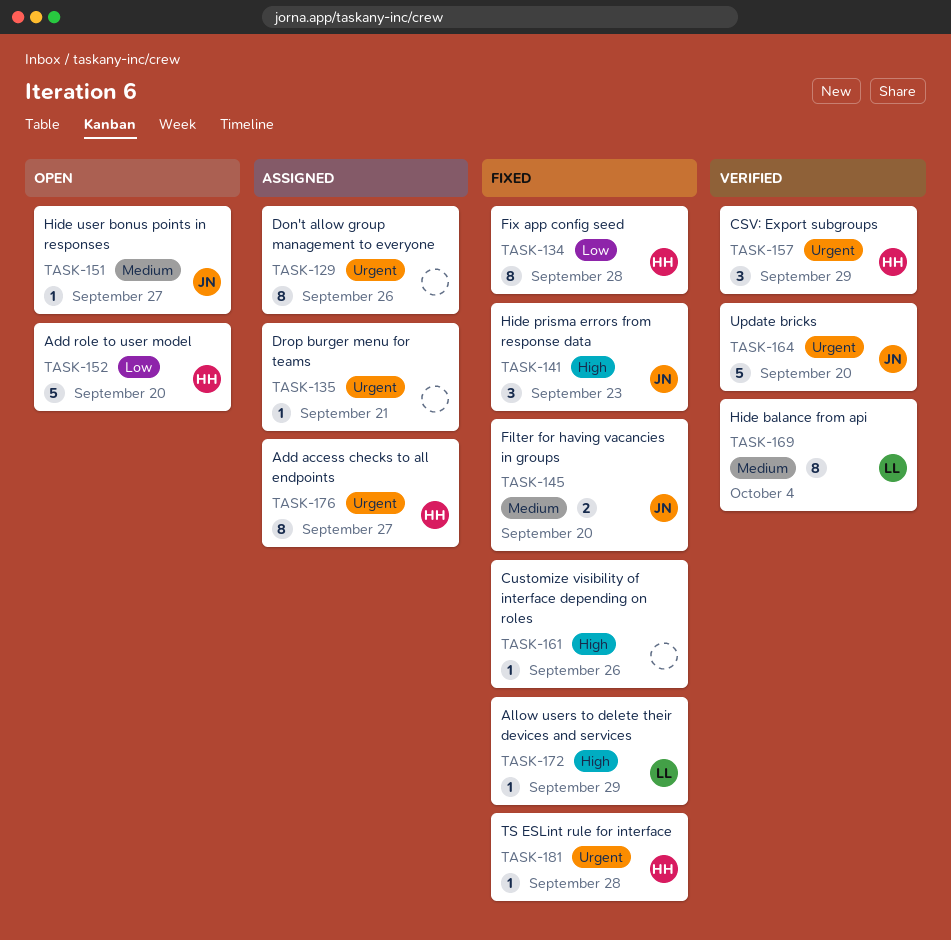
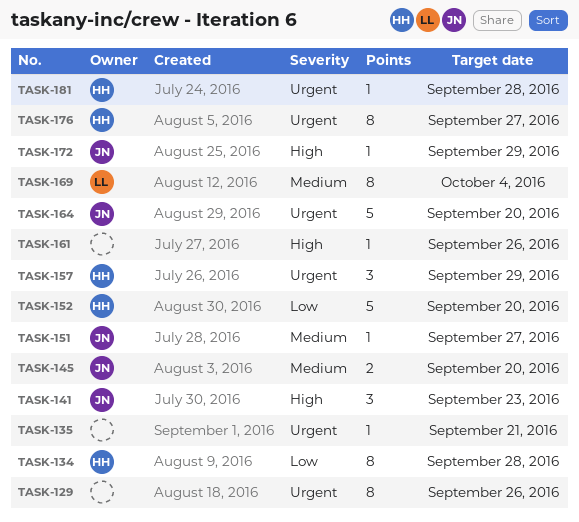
TASK-172, owner: LL -> JN

